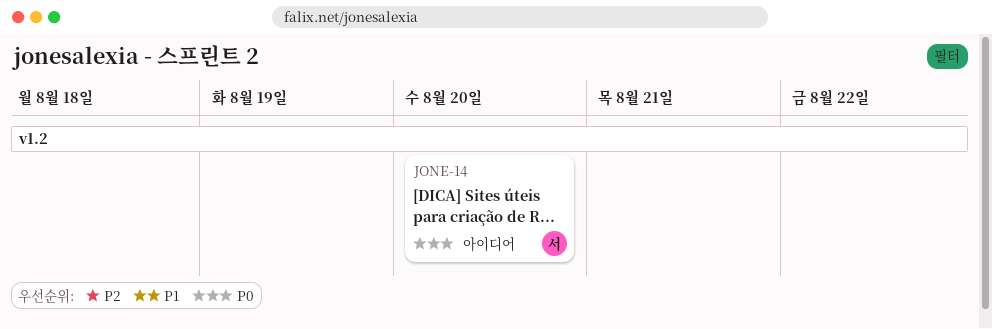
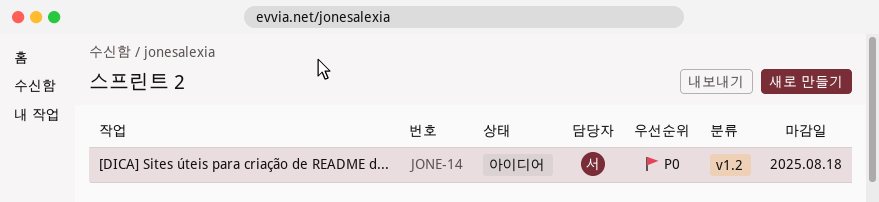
JONE-14, due: Aug 20 -> Aug 18

